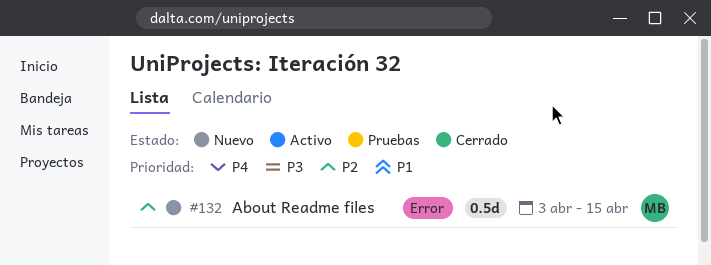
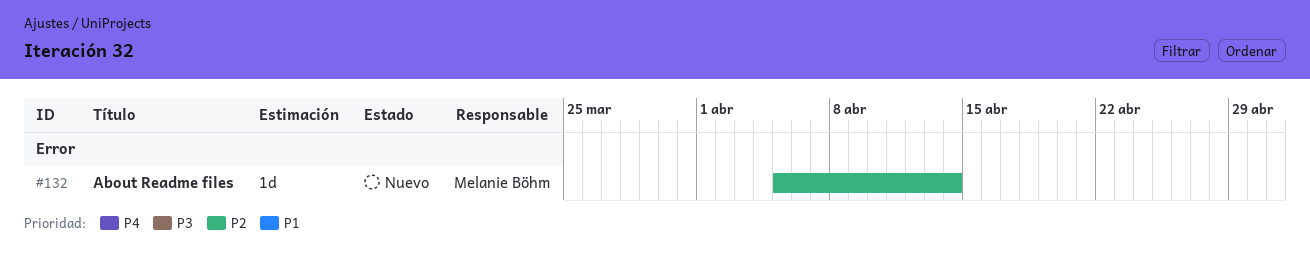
#132, estimate: 0.5d -> 1d
#132, start: Apr 3 -> Apr 5
#132, due: Apr 15 -> Apr 14

